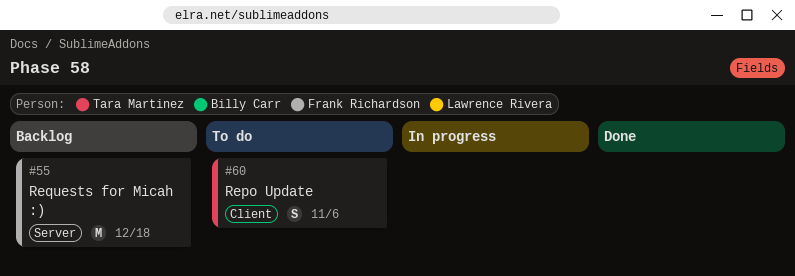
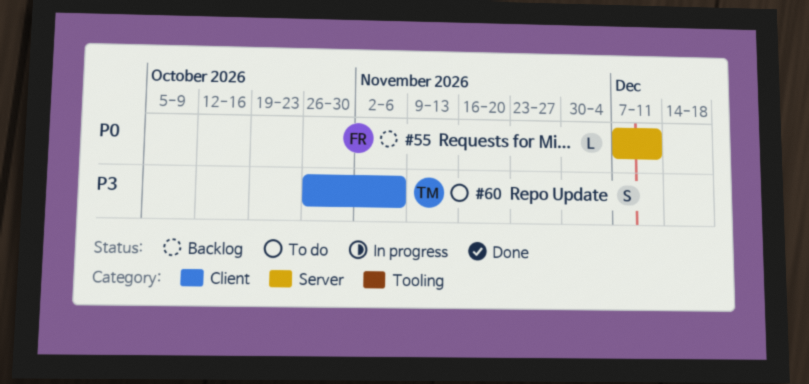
#55, estimate: M -> L
#55, due: Dec 18 -> Dec 11

